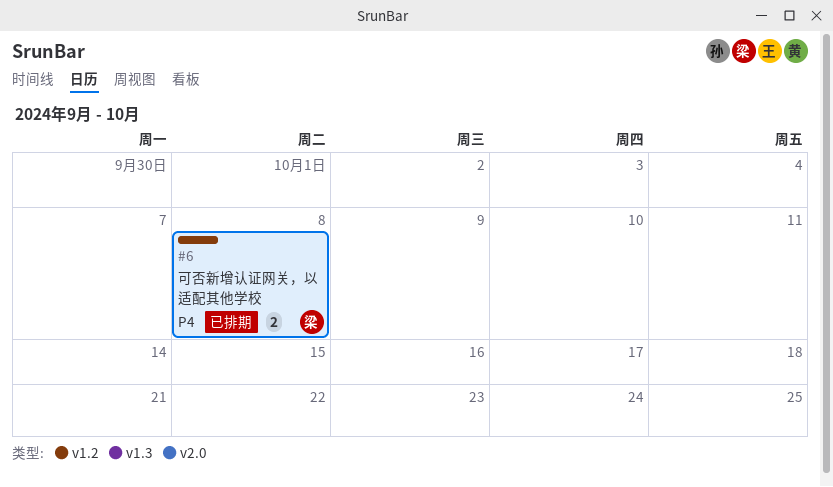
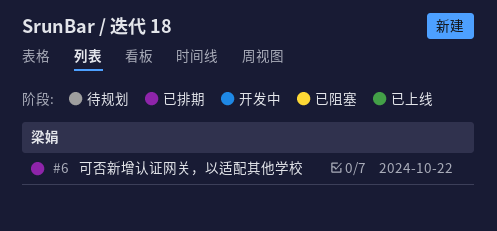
#6, due: Oct 8 -> Oct 22

